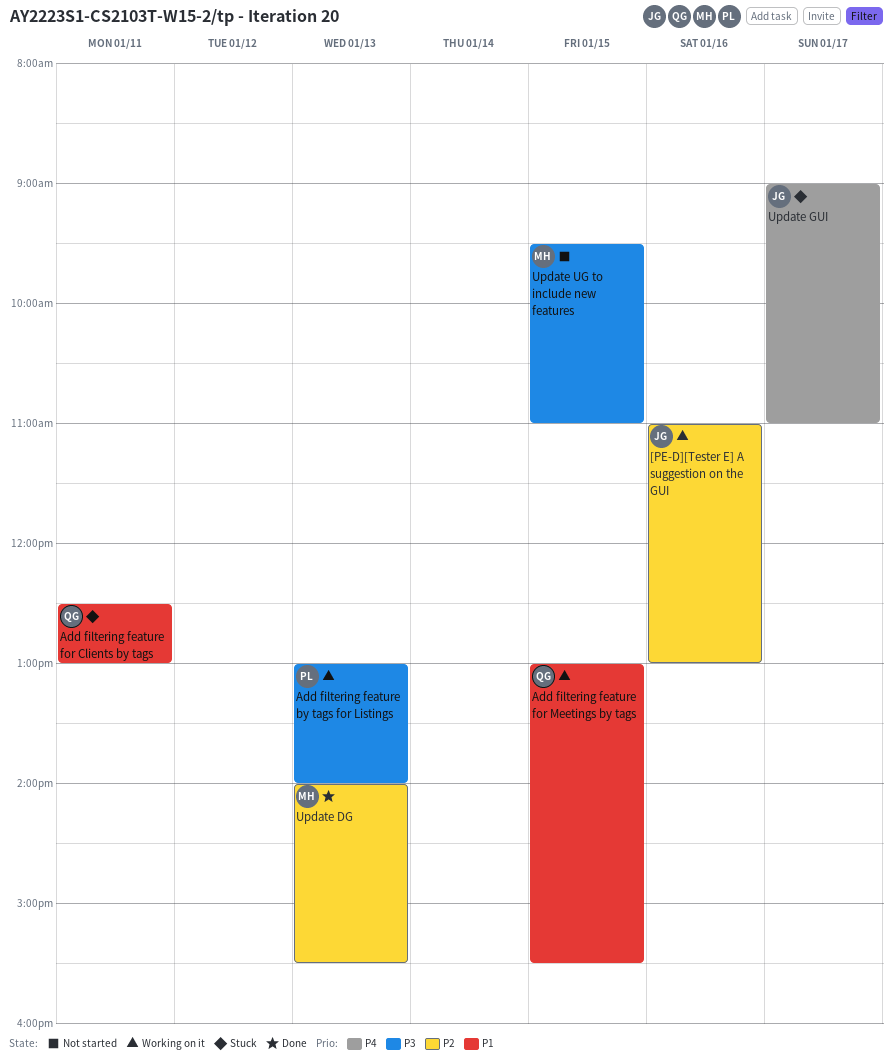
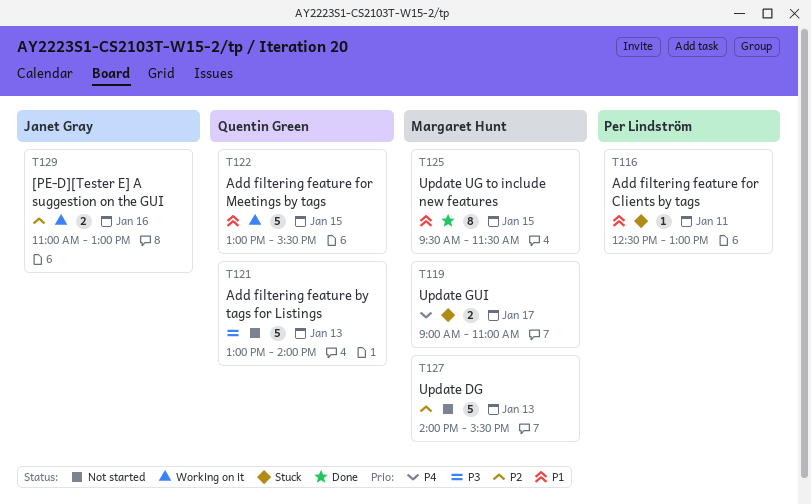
Add filtering feature by tags for Listings, status: Working on it -> Not started
Add filtering feature by tags for Listings, owner: Per Lindström -> Quentin Green
Add filtering feature for Clients by tags, owner: Quentin Green -> Per Lindström
Update DG, status: Done -> Not started
Update GUI, owner: Janet Gray -> Margaret Hunt
Update UG to include new features, status: Not started -> Done
Update UG to include new features, priority: P3 -> P1
Update UG to include new features, ends: 11:00 -> 11:30

